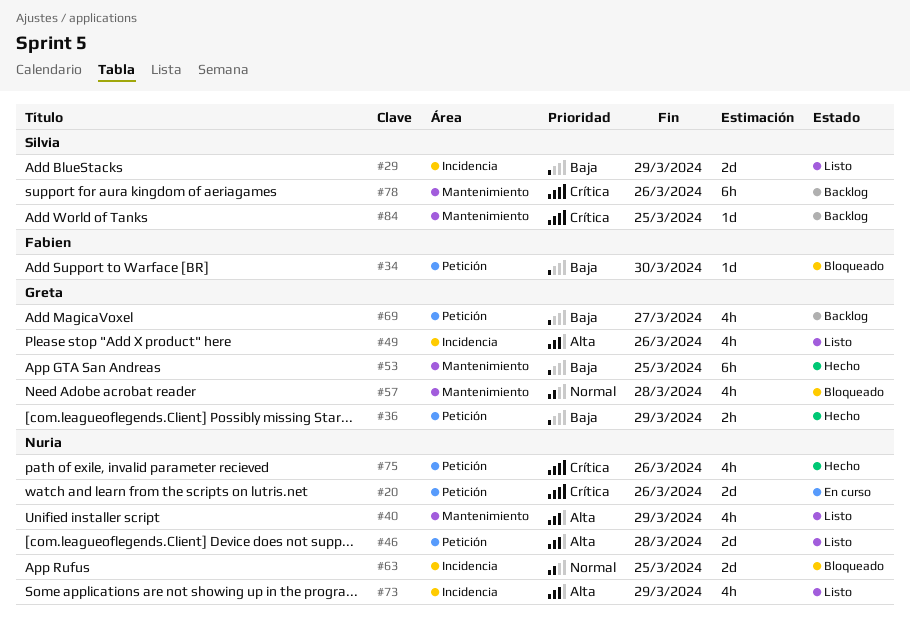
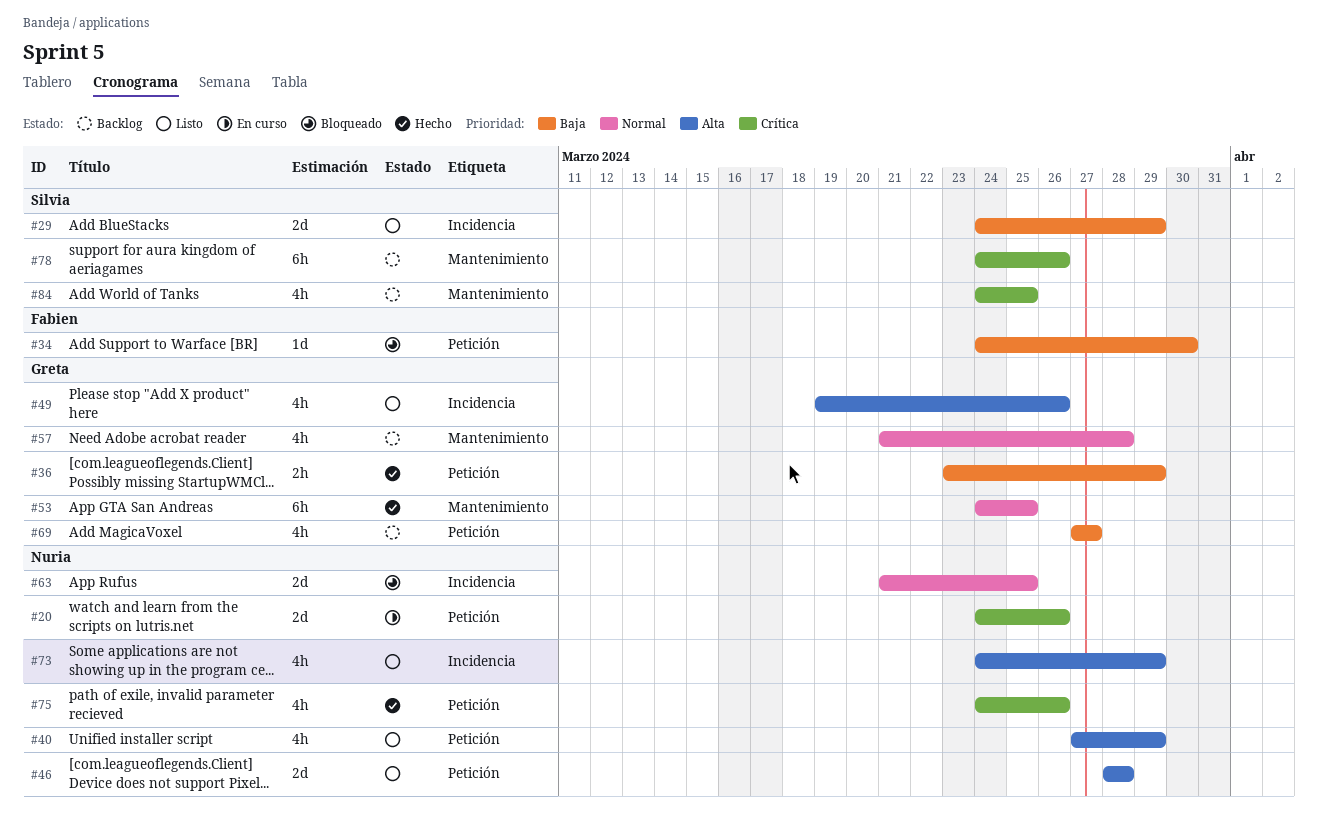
#40, label: Mantenimiento -> Petición
#53, priority: Baja -> Normal
#57, status: Bloqueado -> Backlog
#84, estimate: 1d -> 4h

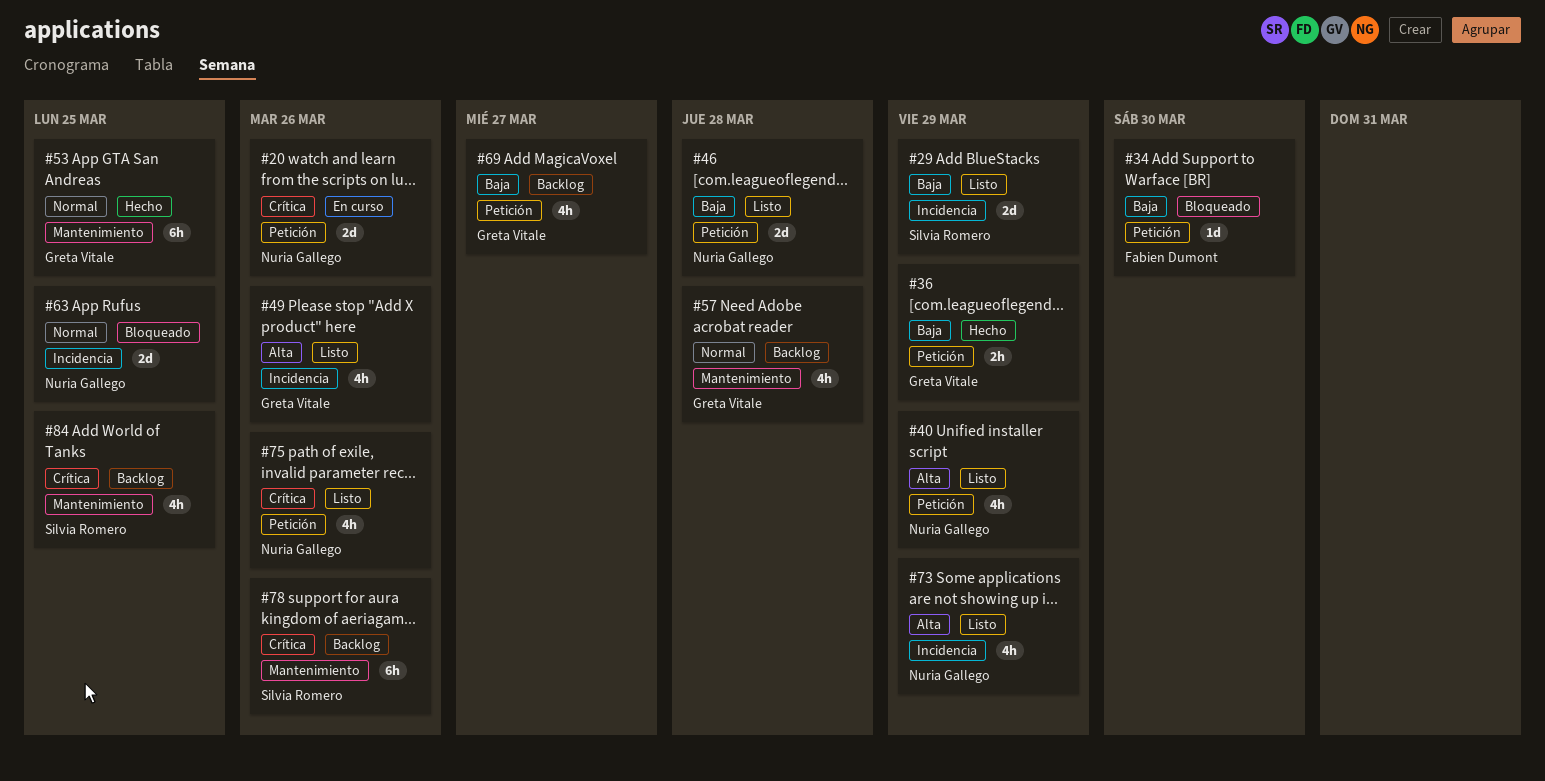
#46, priority: Alta -> Baja
#75, status: Hecho -> Listo

